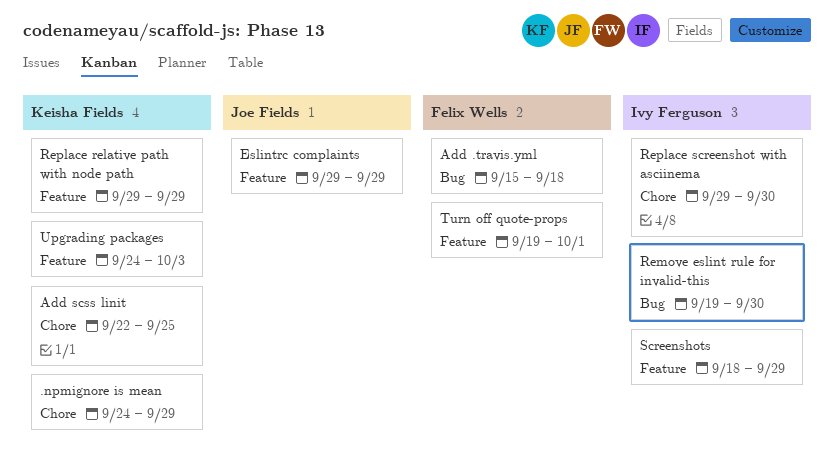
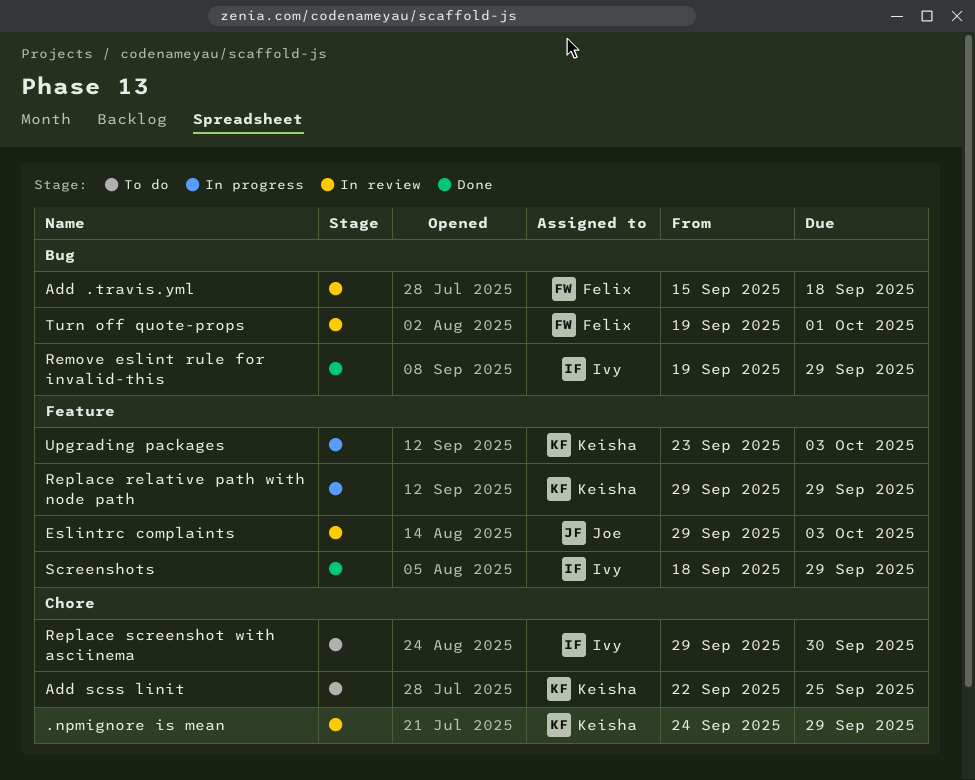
Eslintrc complaints, due: Sep 29 -> Oct 3
Remove eslint rule for invalid-this, due: Sep 30 -> Sep 29
Turn off quote-props, label: Feature -> Bug
Upgrading packages, start: Sep 24 -> Sep 23

